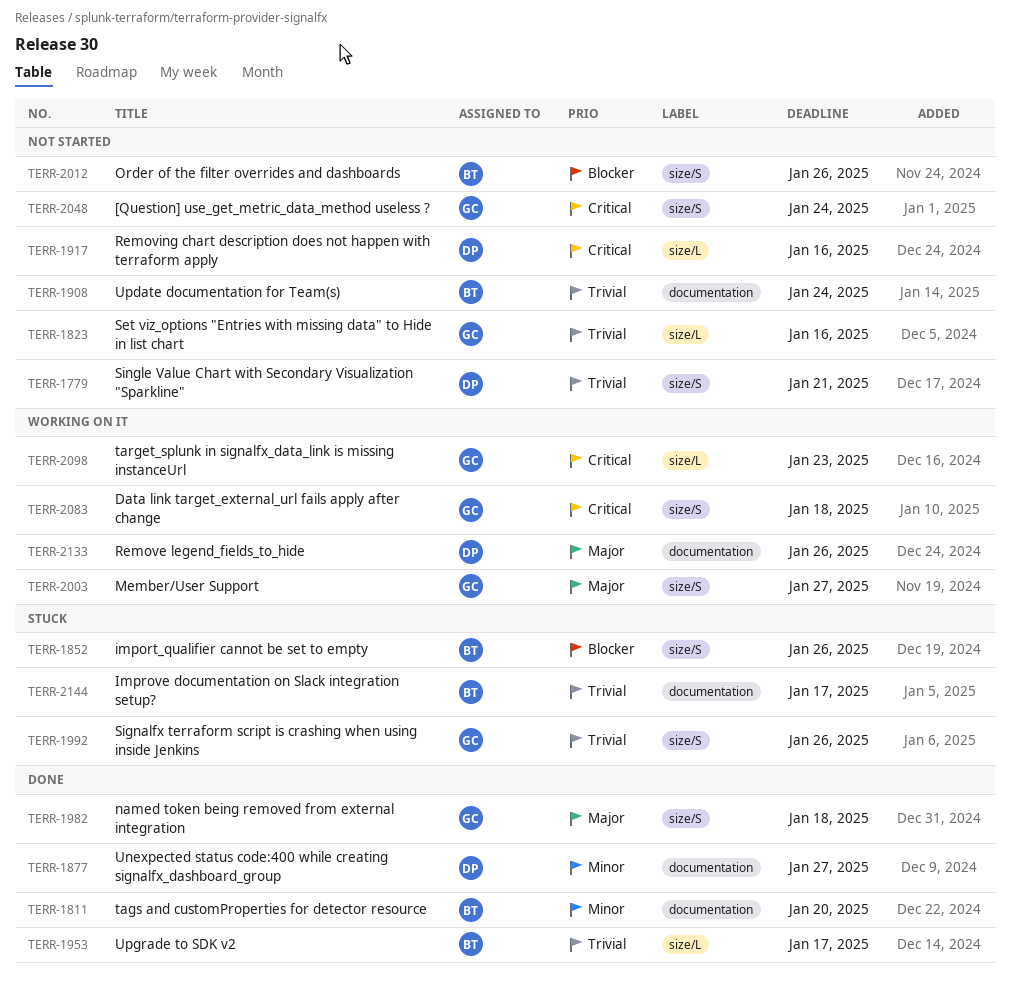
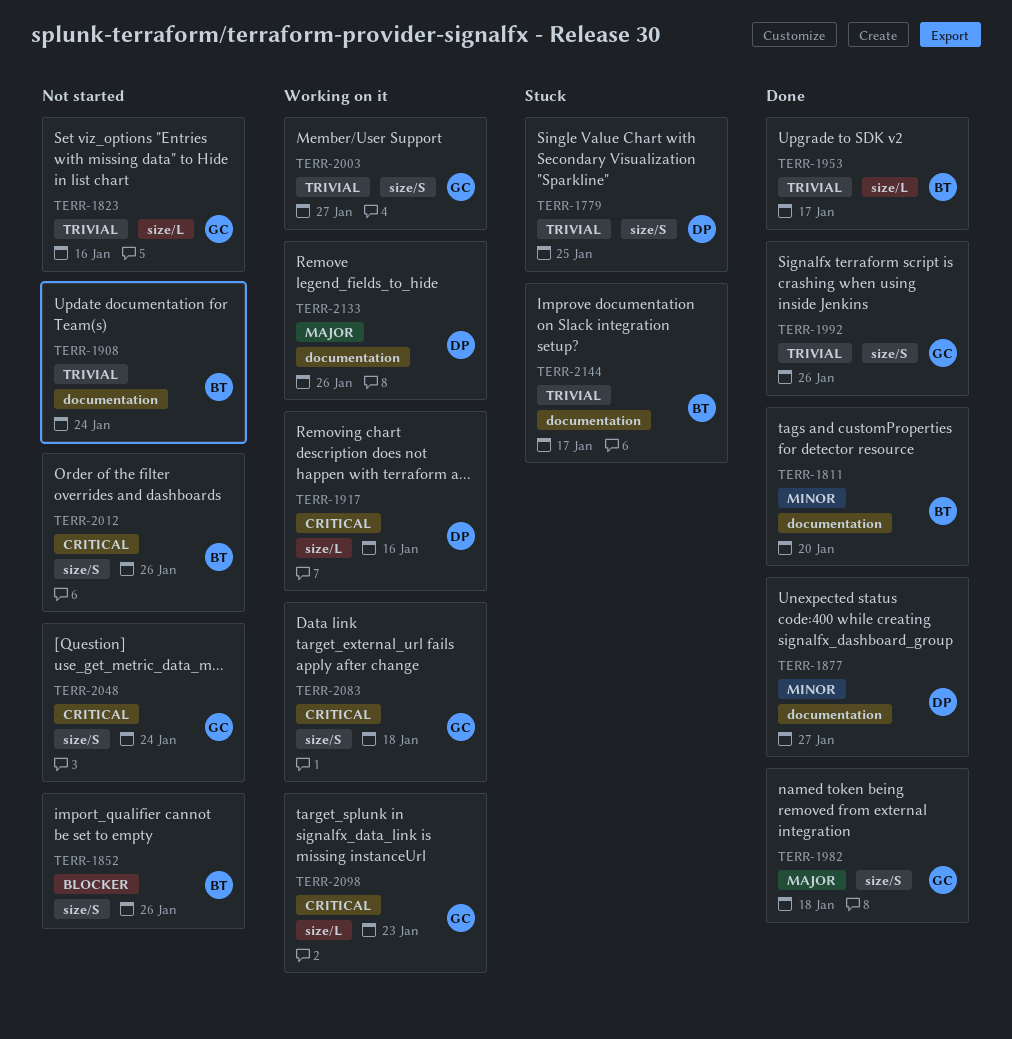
TERR-1779, status: Not started -> Stuck
TERR-1779, due: Jan 21 -> Jan 25
TERR-1852, status: Stuck -> Not started
TERR-1917, status: Not started -> Working on it
TERR-1992, status: Stuck -> Done
TERR-2003, priority: Major -> Trivial
TERR-2012, priority: Blocker -> Critical

